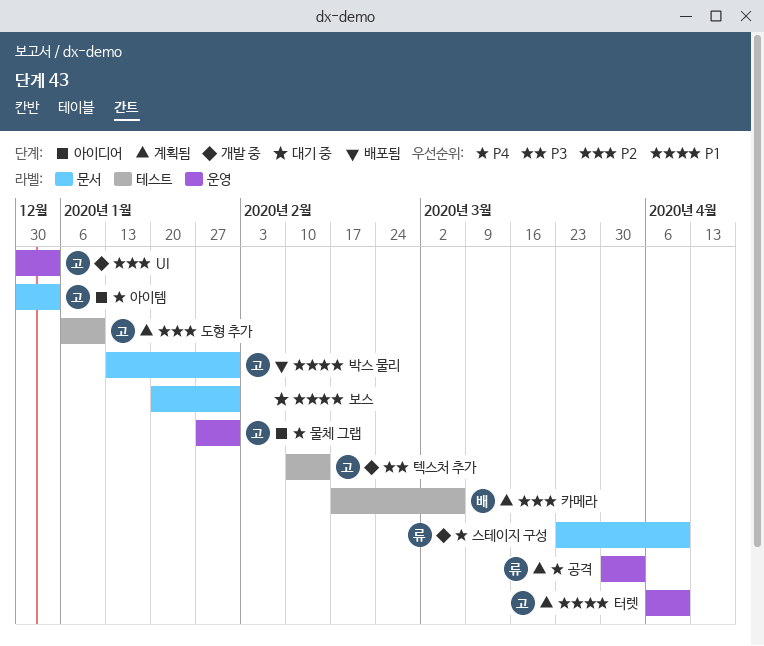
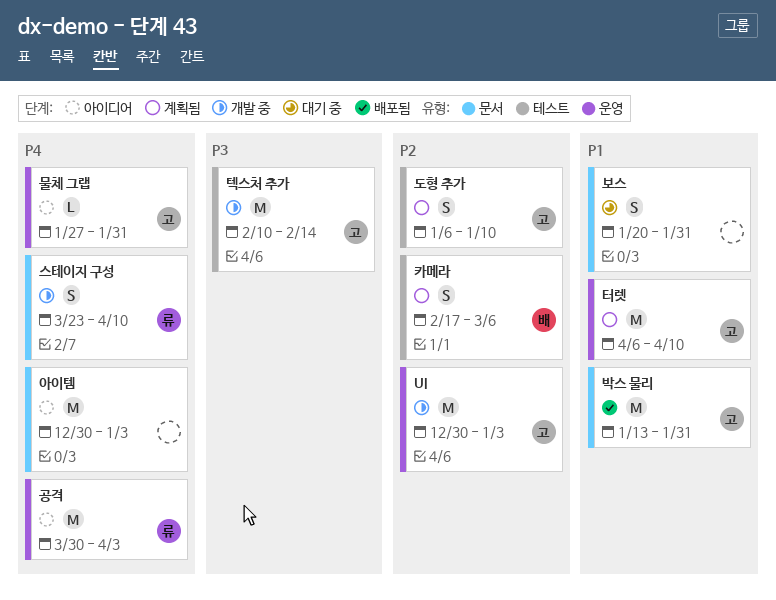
공격, status: 계획됨 -> 아이디어
아이템, owner: 고 -> none

